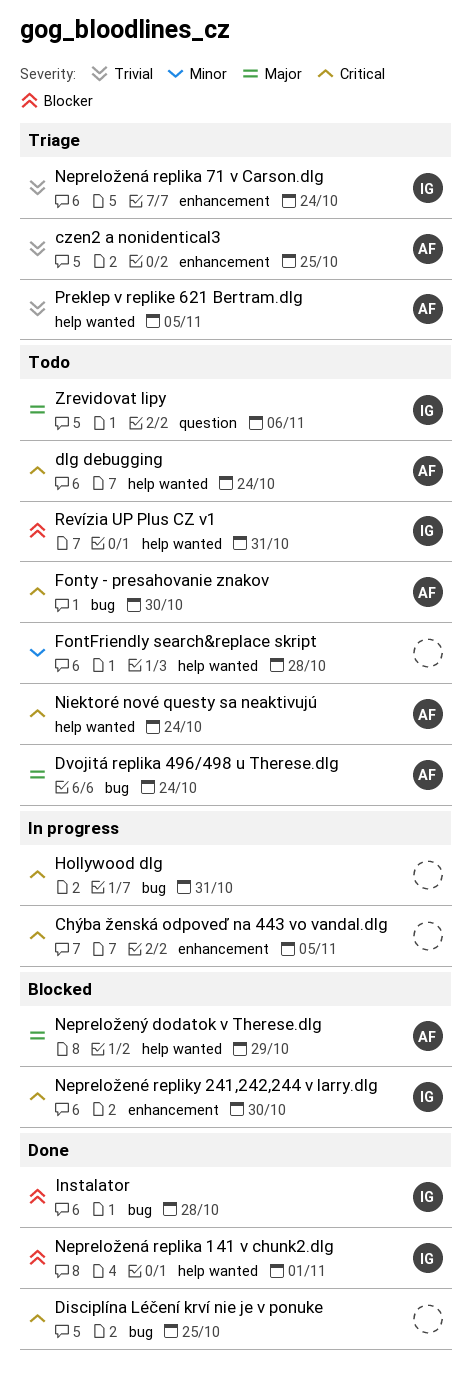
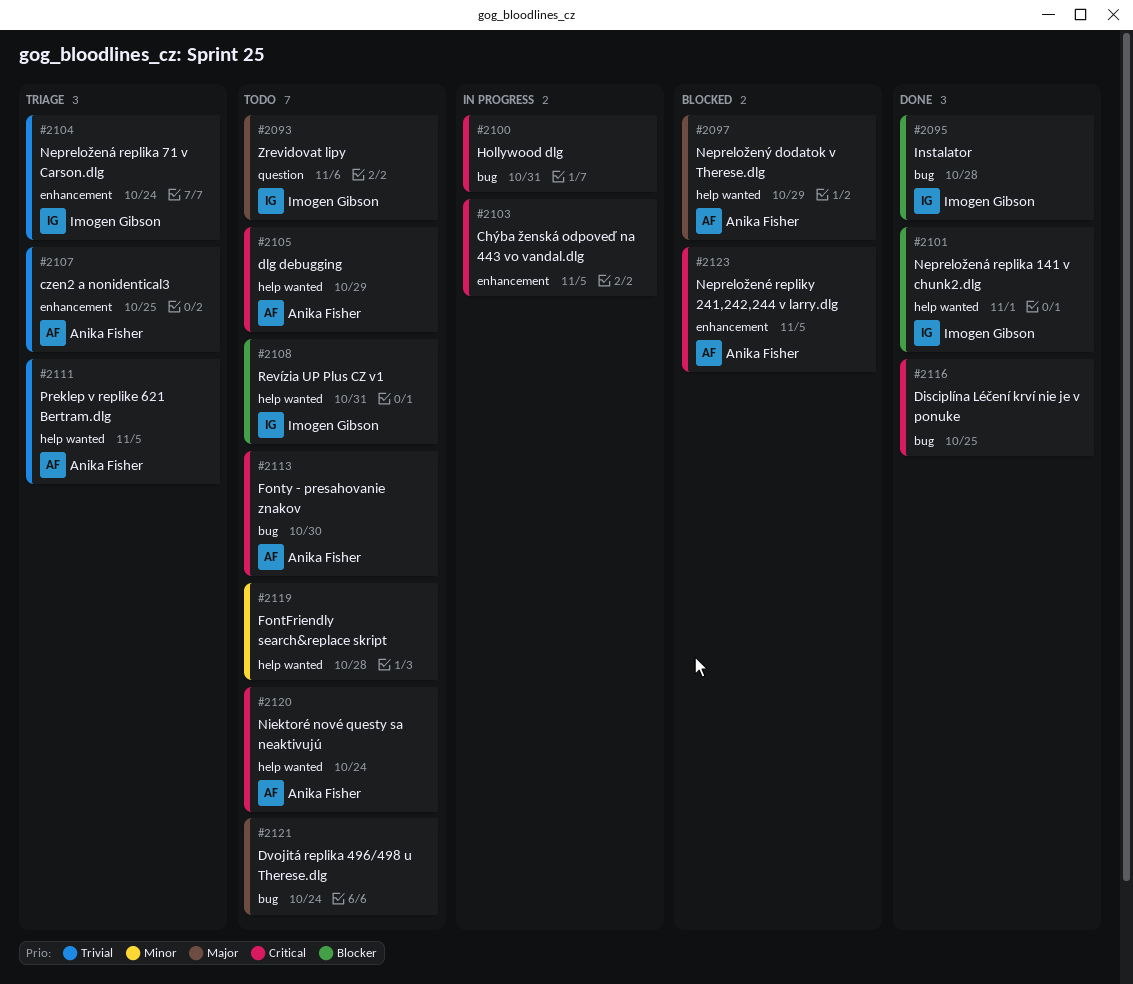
dlg debugging, due: Oct 24 -> Oct 29
Dvojitá replika 496/498 u Therese.dlg, owner: Anika Fisher -> none
Nepreložené repliky 241,242,244 v larry.dlg, owner: Imogen Gibson -> Anika Fisher
Nepreložené repliky 241,242,244 v larry.dlg, due: Oct 30 -> Nov 5

